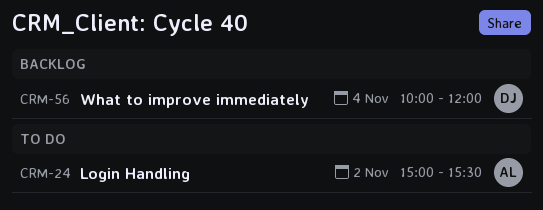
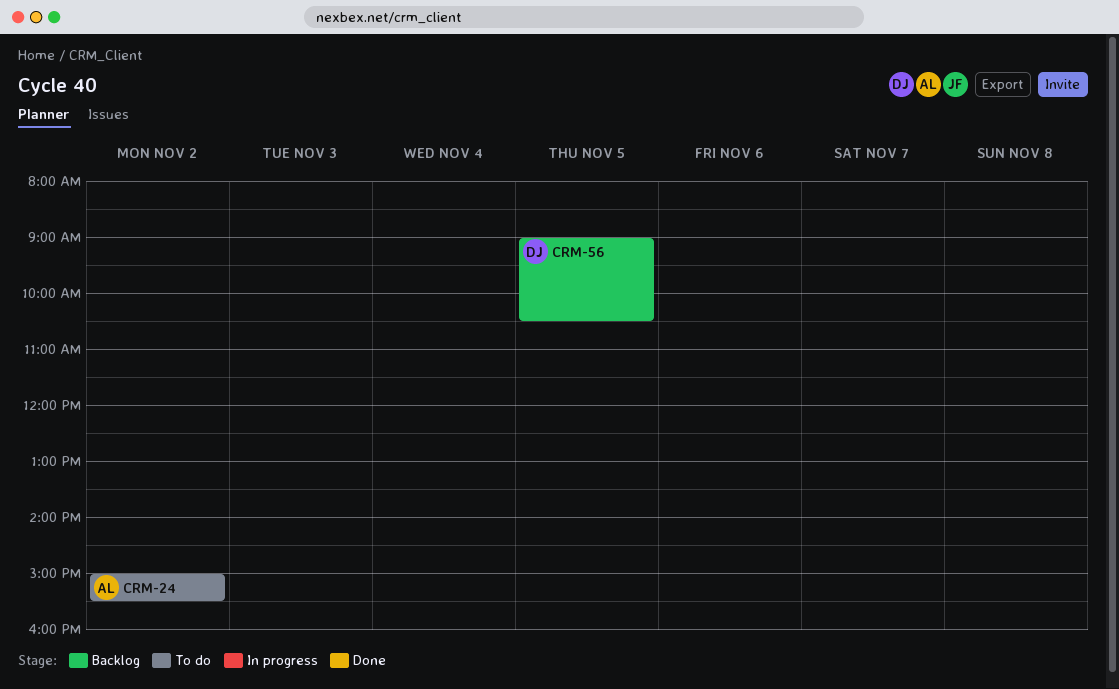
CRM-56, day: Nov 4 -> Nov 5
CRM-56, begins: 10:00 -> 09:00
CRM-56, ends: 12:00 -> 10:30

